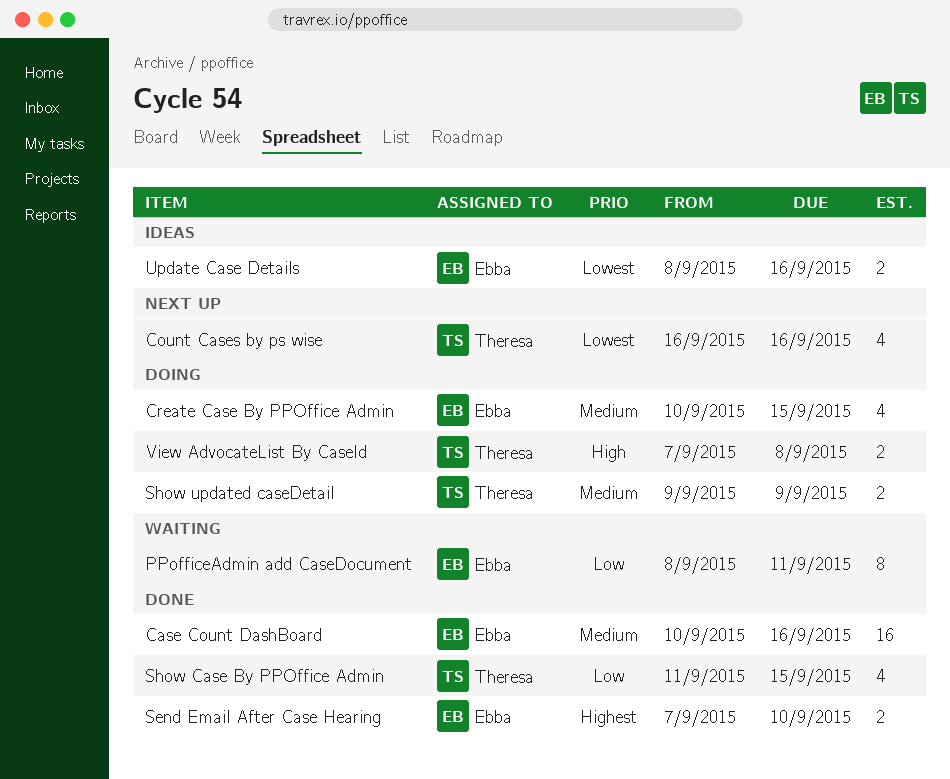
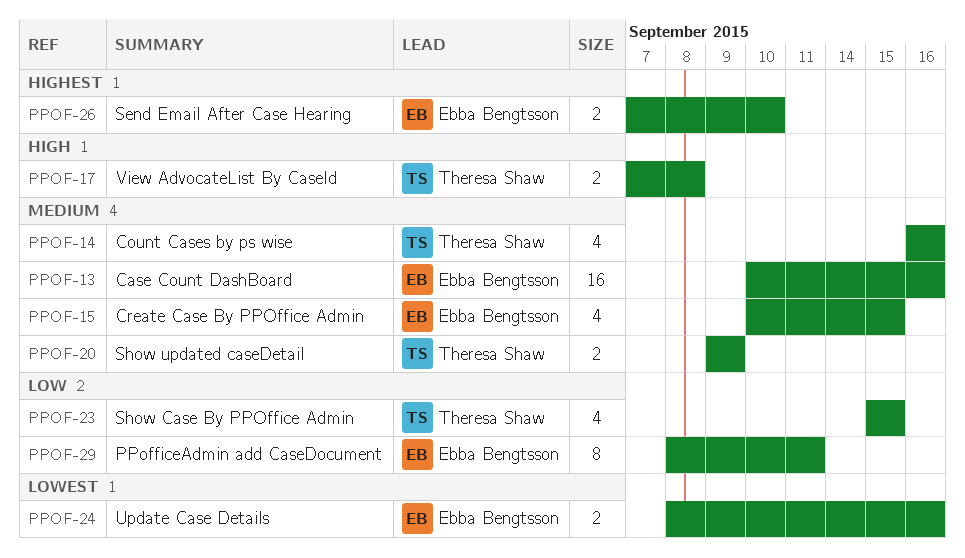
Count Cases by ps wise, priority: Lowest -> Medium
Show Case By PPOffice Admin, start: Sep 11 -> Sep 15

